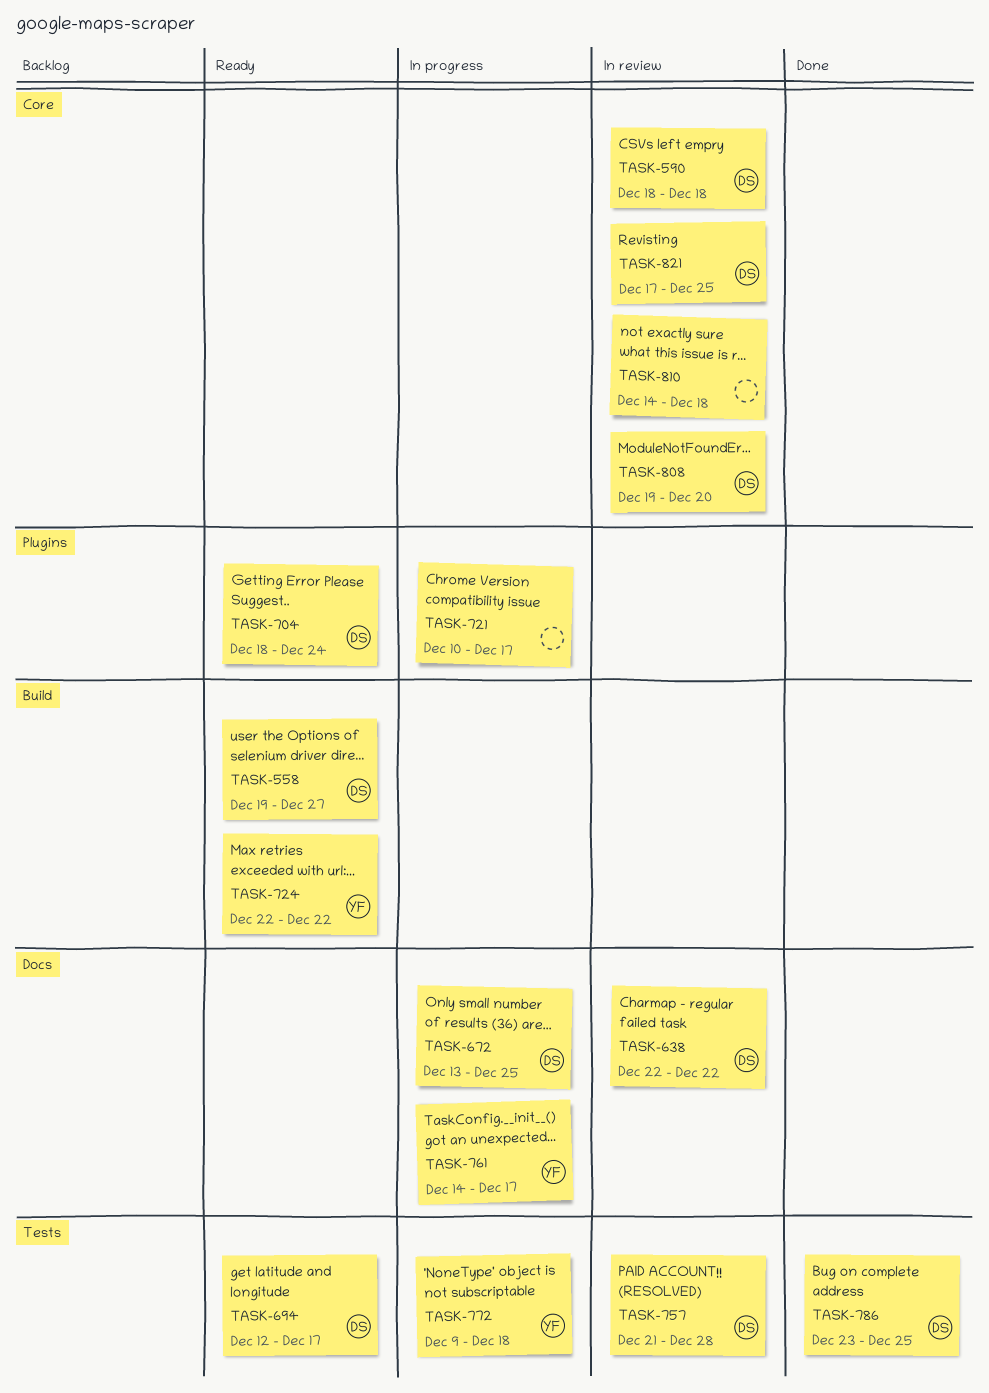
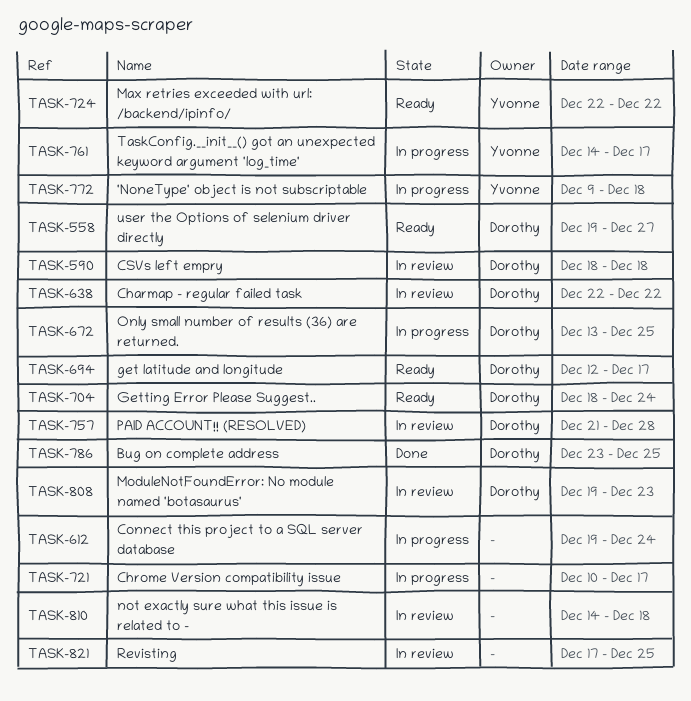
TASK-612: none -> present
TASK-808, due: Dec 20 -> Dec 23
TASK-821, owner: Dorothy -> none

